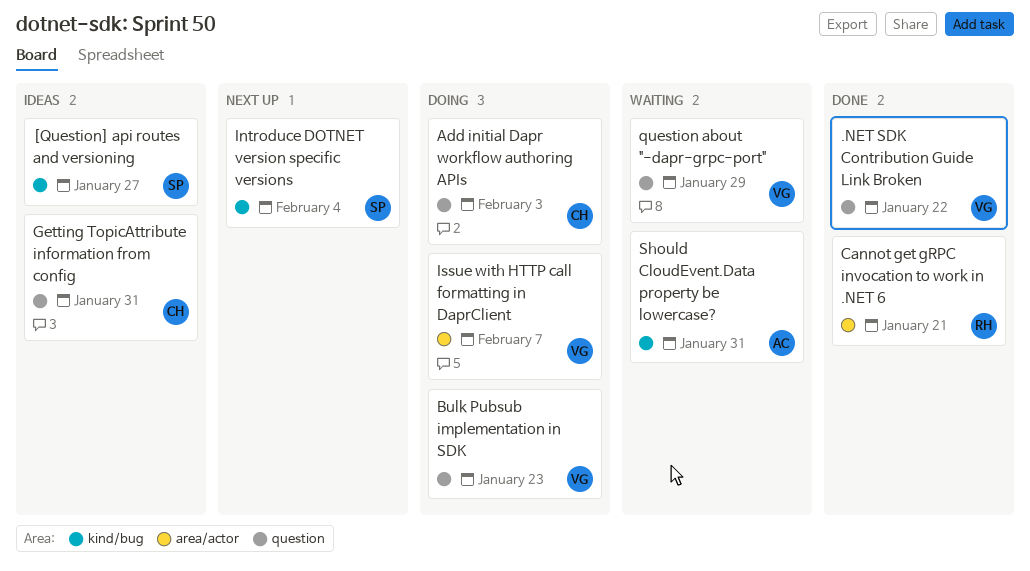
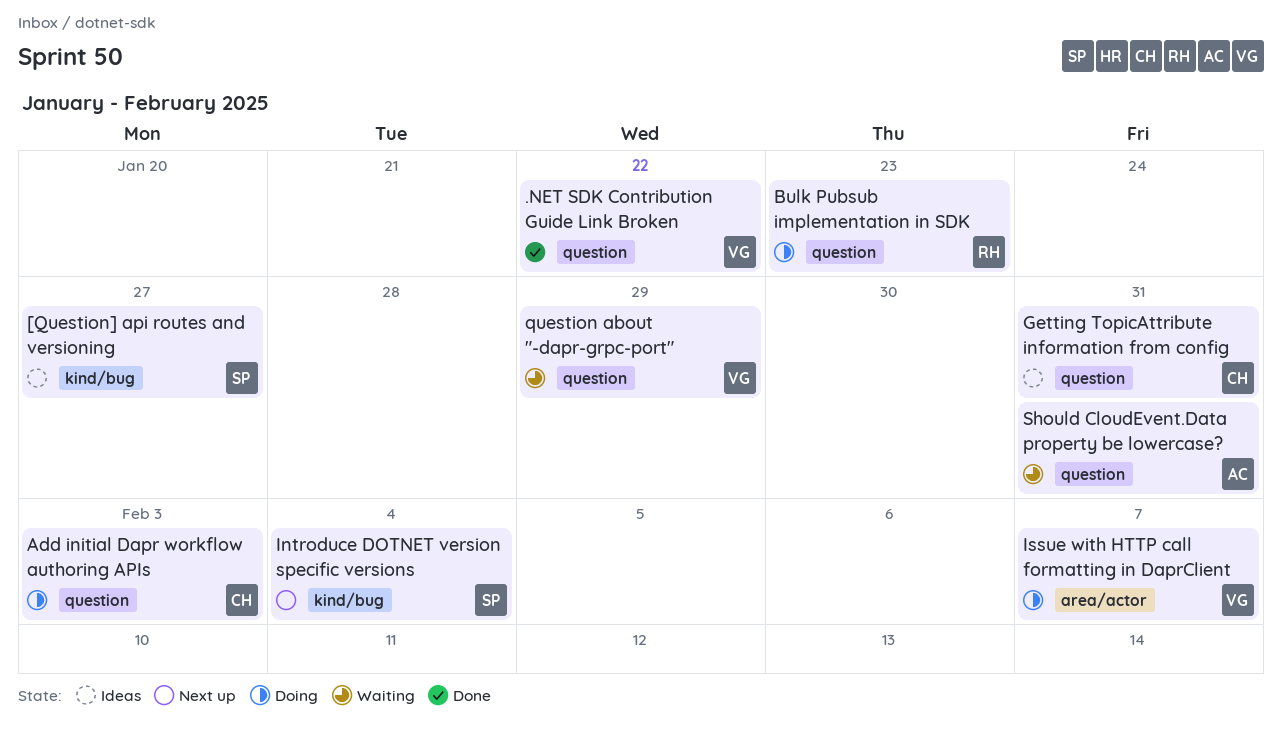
Bulk Pubsub implementation in SDK, owner: VG -> RH
Cannot get gRPC invocation to work in .NET 6: present -> none
Should CloudEvent.Data property be lowercase?, label: kind/bug -> question

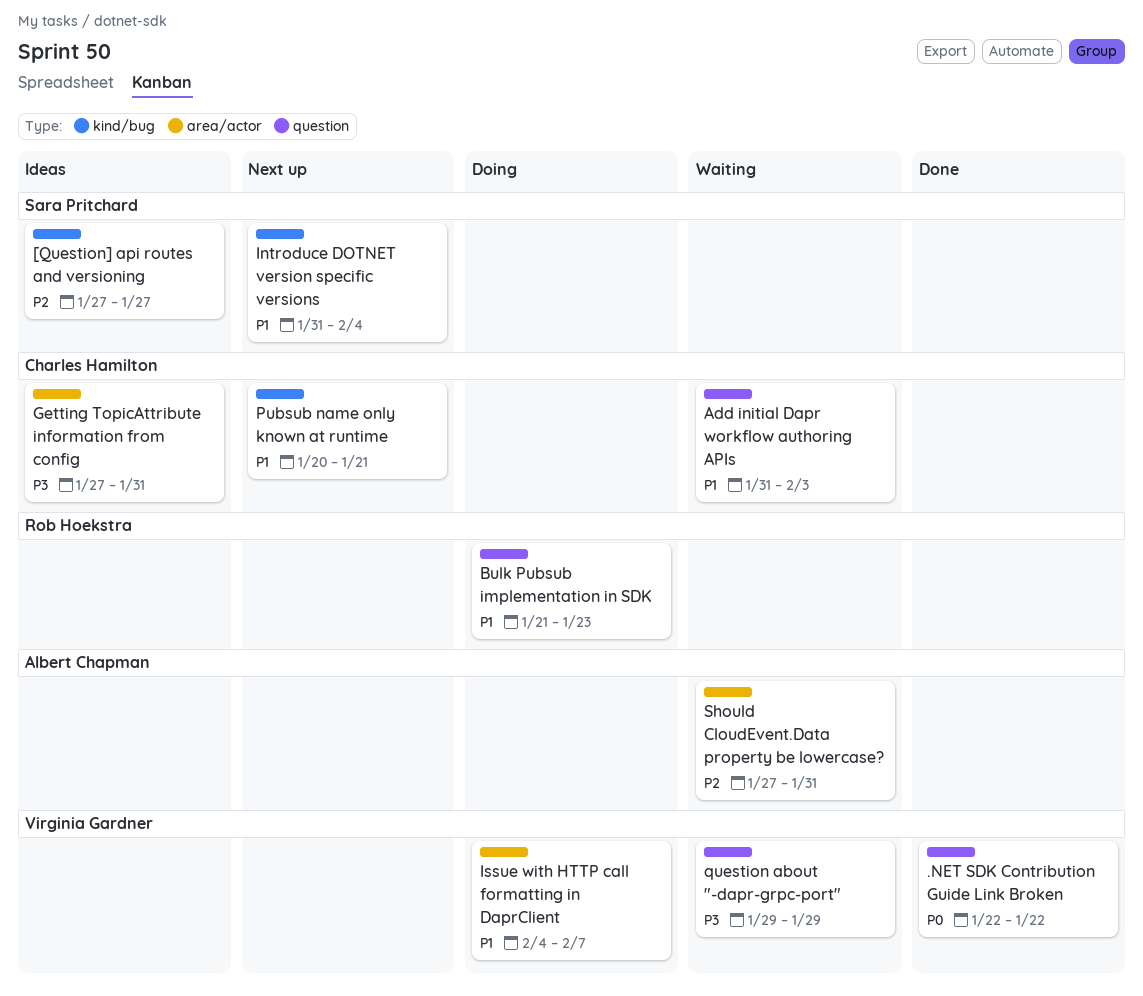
Add initial Dapr workflow authoring APIs, status: Doing -> Waiting
Getting TopicAttribute information from config, label: question -> area/actor
Pubsub name only known at runtime: none -> present
Should CloudEvent.Data property be lowercase?, label: question -> area/actor

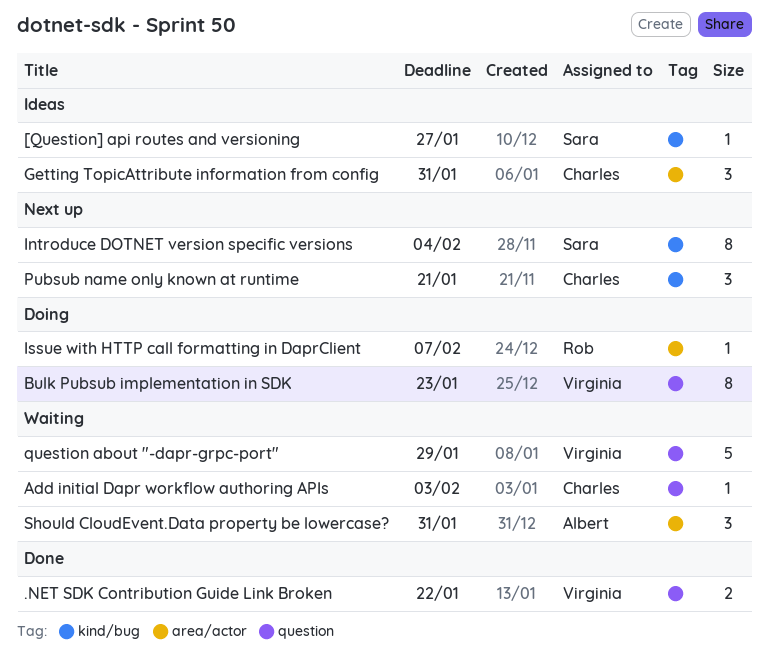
Bulk Pubsub implementation in SDK, owner: Rob Hoekstra -> Virginia Gardner
Issue with HTTP call formatting in DaprClient, owner: Virginia Gardner -> Rob Hoekstra

